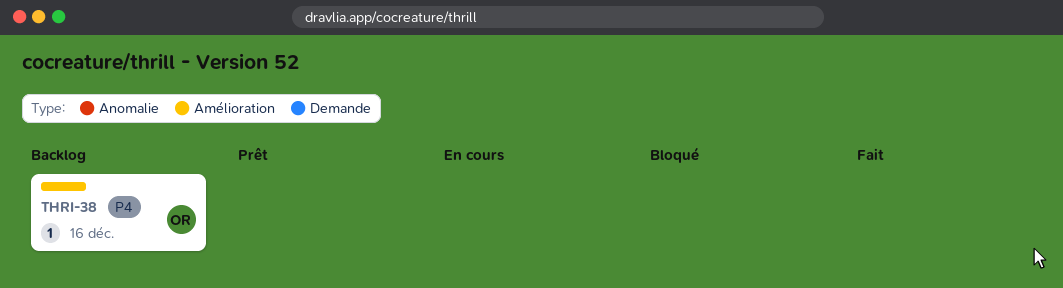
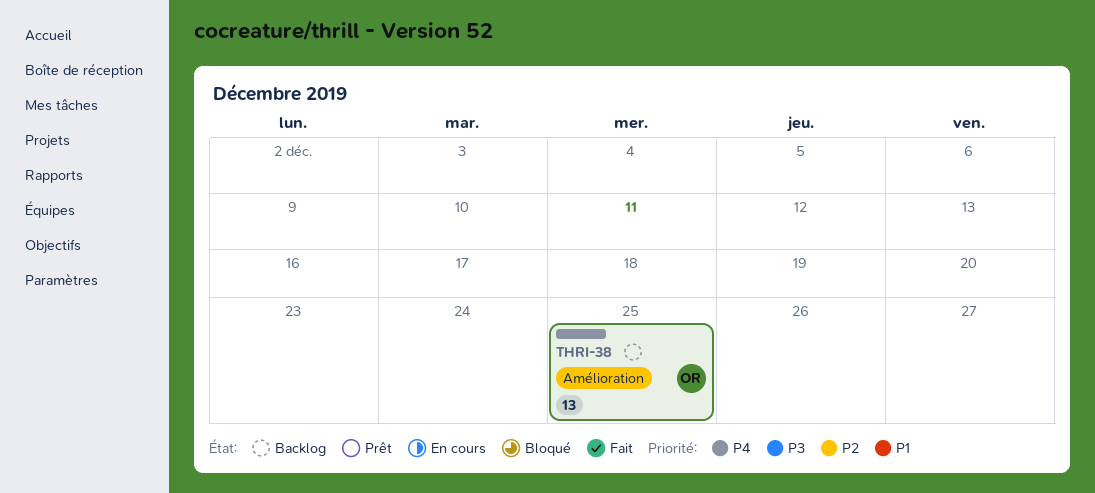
THRI-38, estimate: 1 -> 13
THRI-38, due: Dec 16 -> Dec 25

